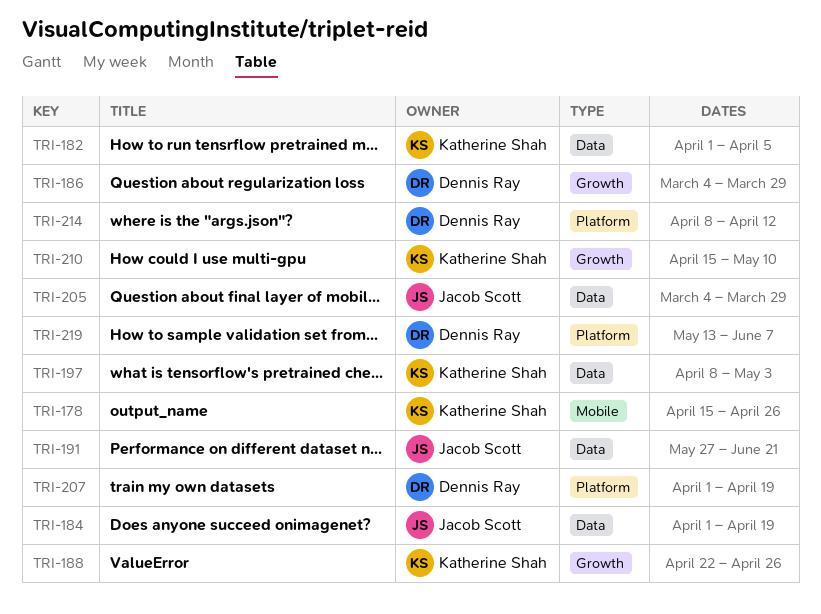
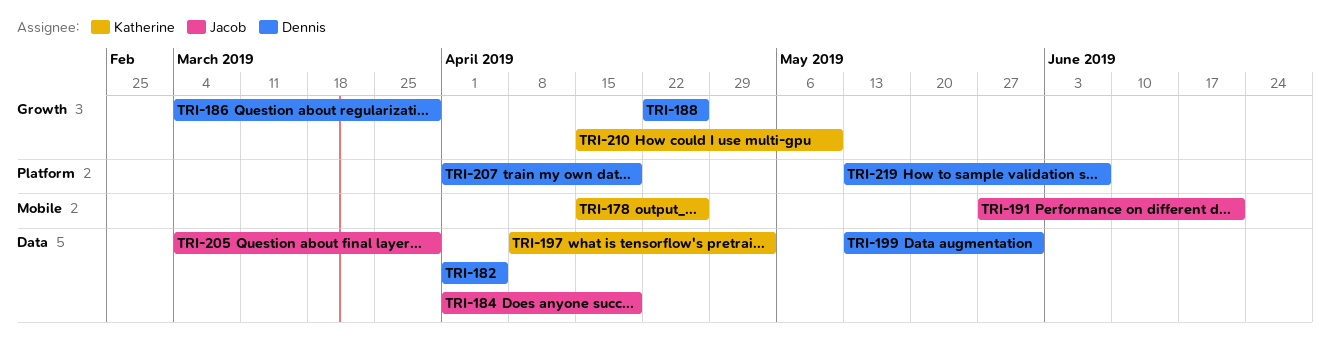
TRI-182, owner: Katherine Shah -> Dennis Ray
TRI-188, owner: Katherine Shah -> Dennis Ray
TRI-191, label: Data -> Mobile
TRI-199: none -> present
TRI-214: present -> none

